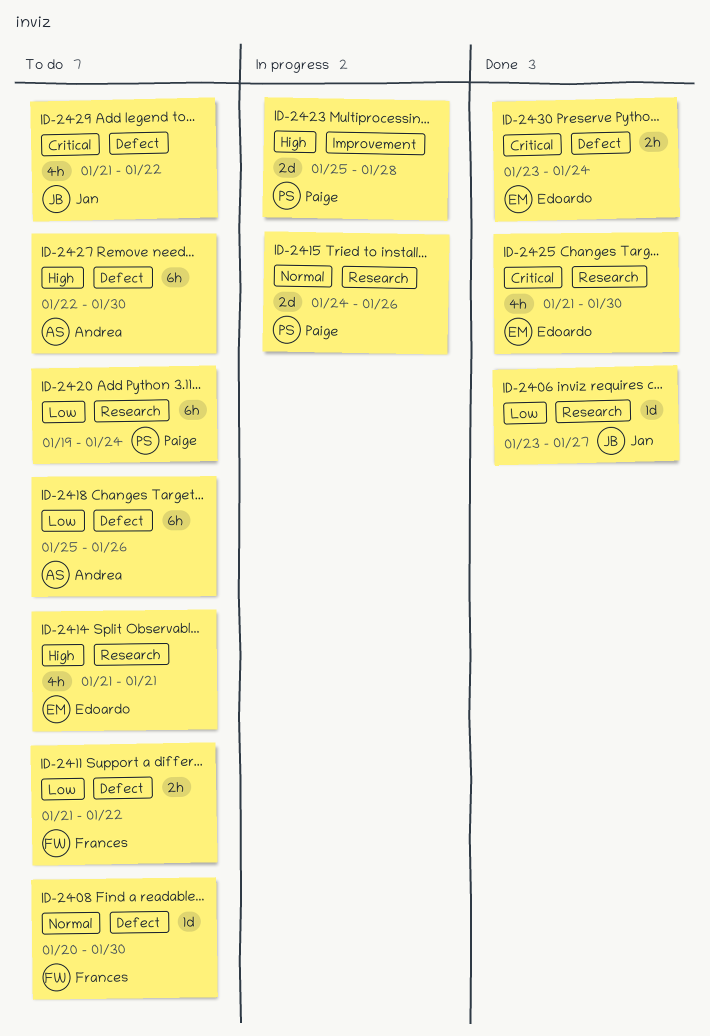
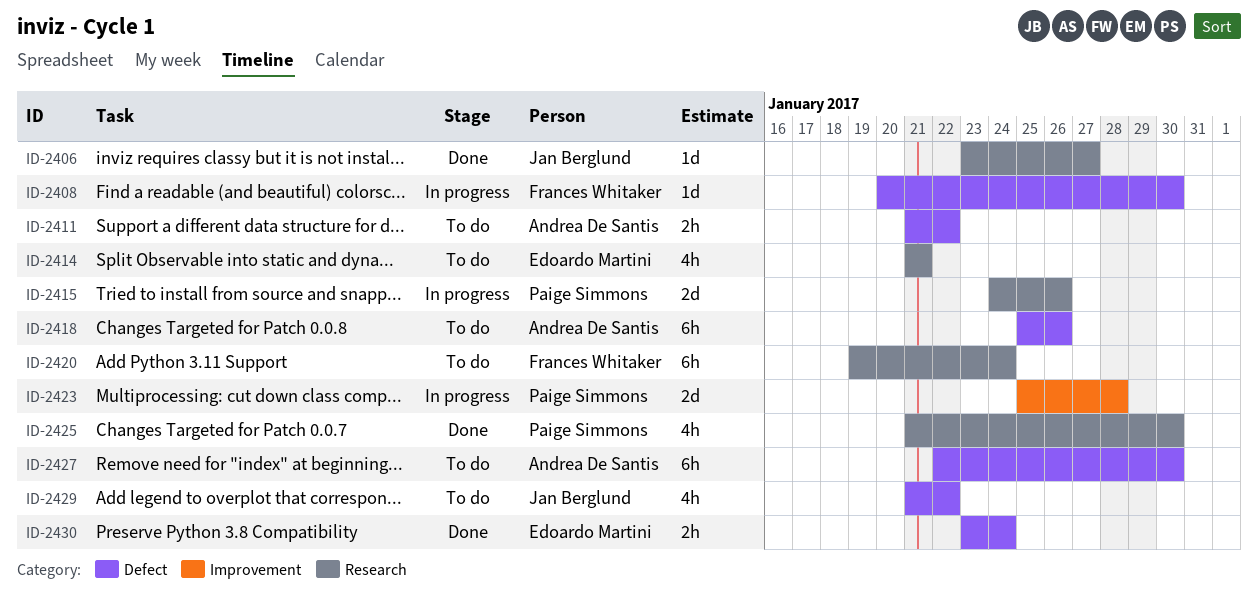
ID-2408, status: To do -> In progress
ID-2411, owner: Frances Whitaker -> Andrea De Santis
ID-2420, owner: Paige Simmons -> Frances Whitaker
ID-2425, owner: Edoardo Martini -> Paige Simmons

